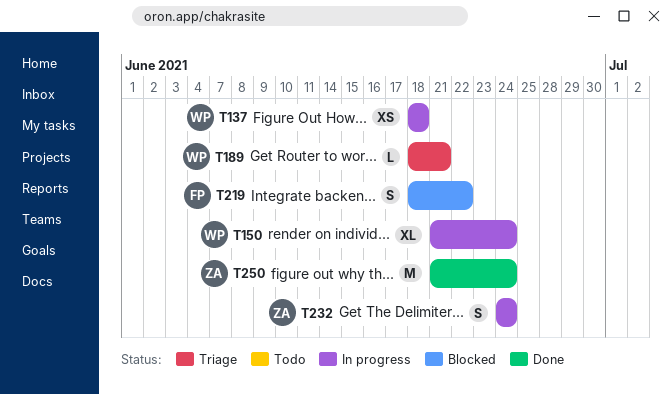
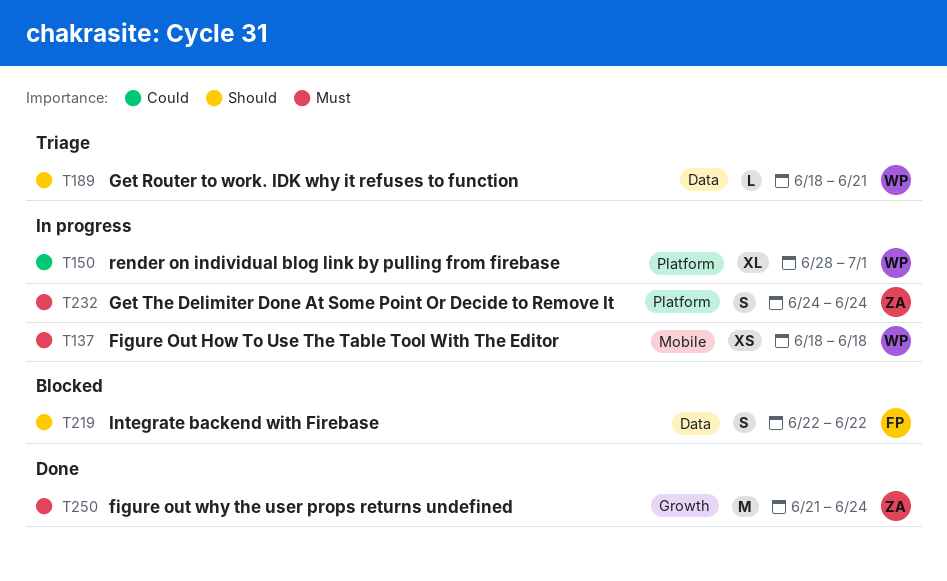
T150, start: Jun 21 -> Jun 28
T150, due: Jun 24 -> Jul 1
T219, start: Jun 18 -> Jun 22

